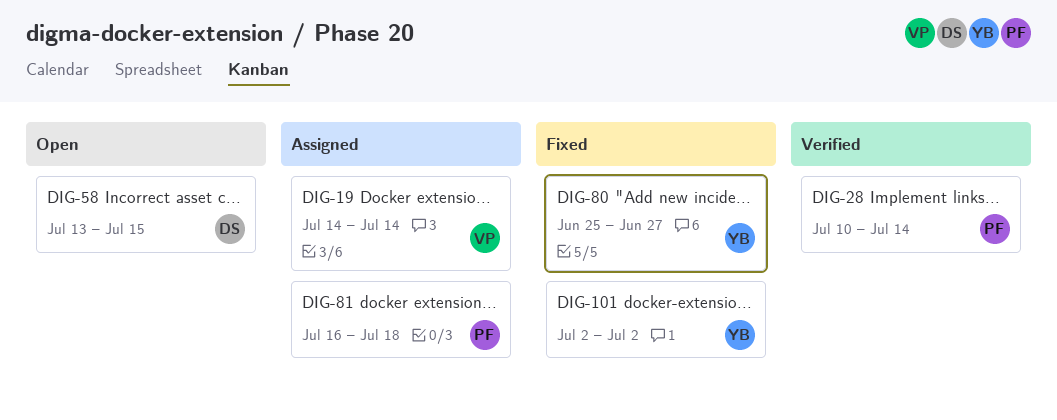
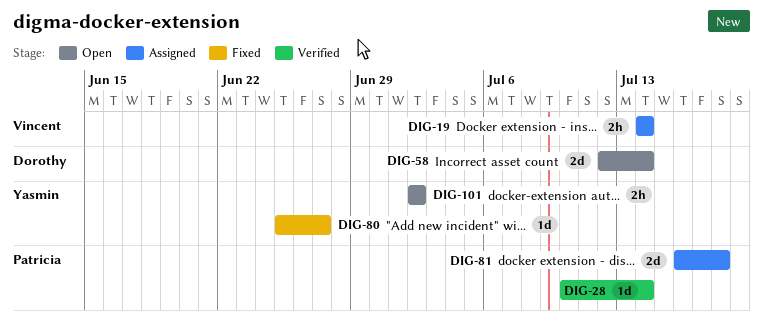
DIG-58, start: Jul 13 -> Jul 12
DIG-58, due: Jul 15 -> Jul 14
DIG-101, status: Fixed -> Open

